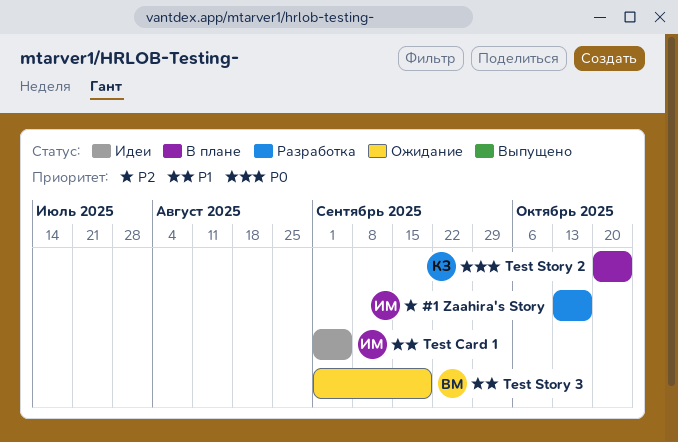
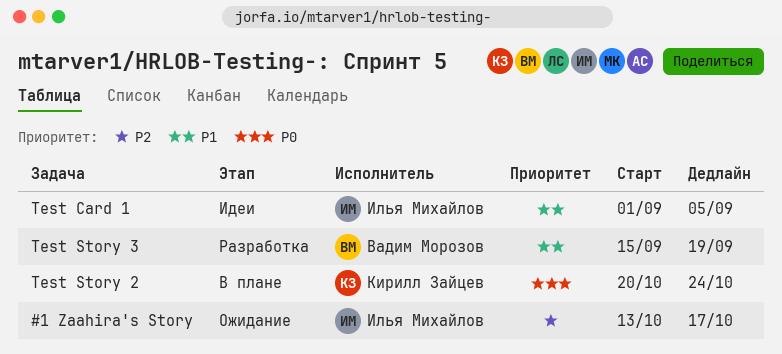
#1 Zaahira's Story, status: Разработка -> Ожидание
Test Story 3, status: Ожидание -> Разработка
Test Story 3, start: Sep 1 -> Sep 15

